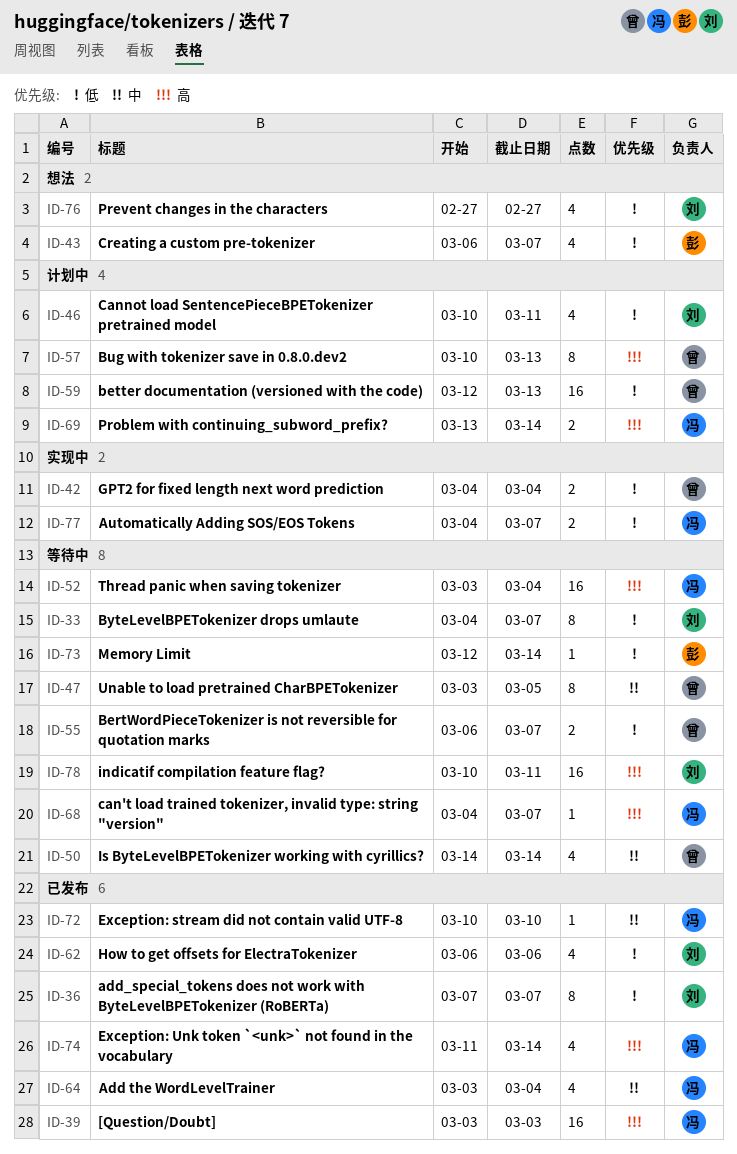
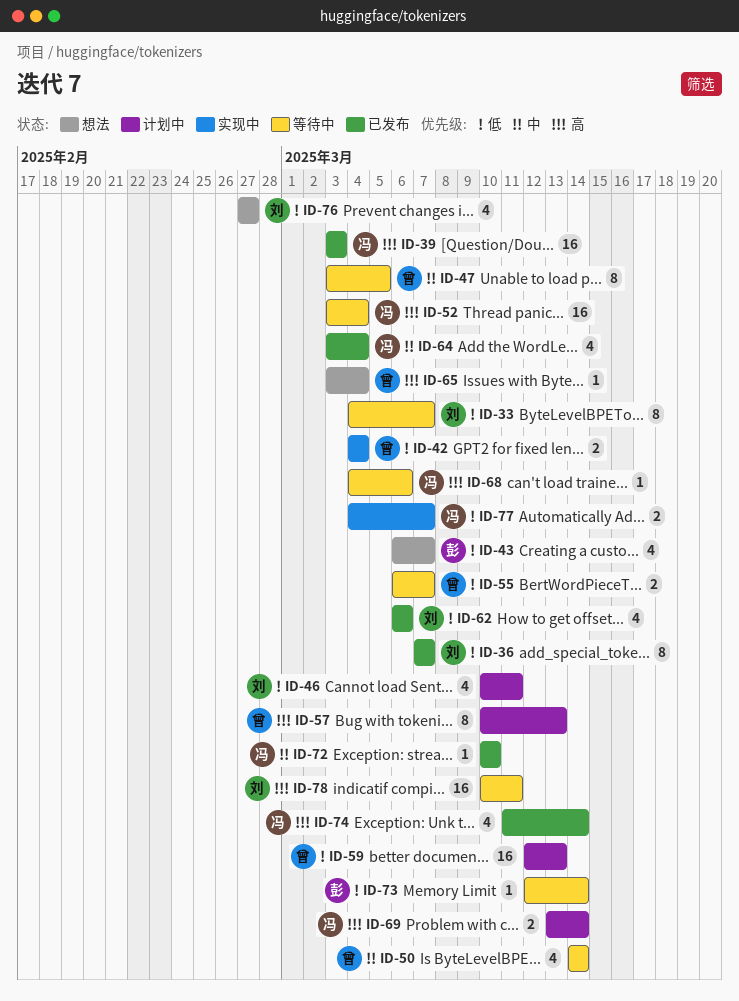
ID-65: none -> present
ID-68, due: Mar 7 -> Mar 6

